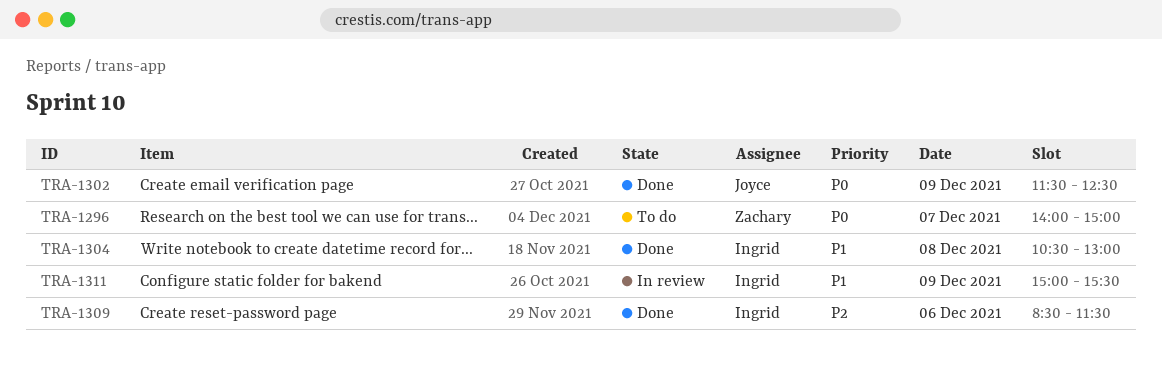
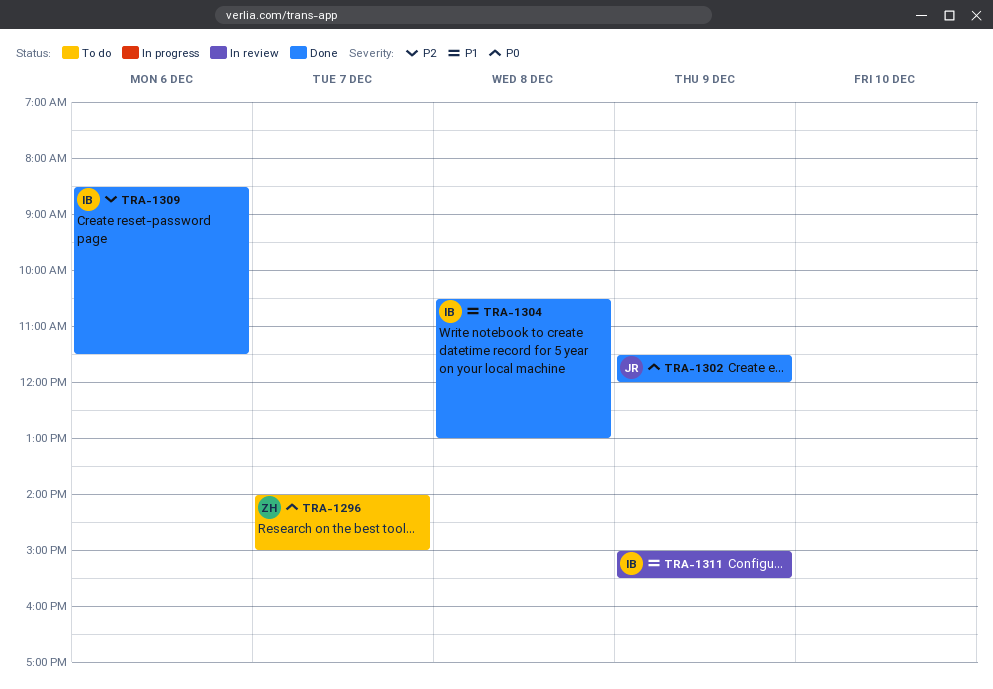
TRA-1302, ends: 12:30 -> 12:00

